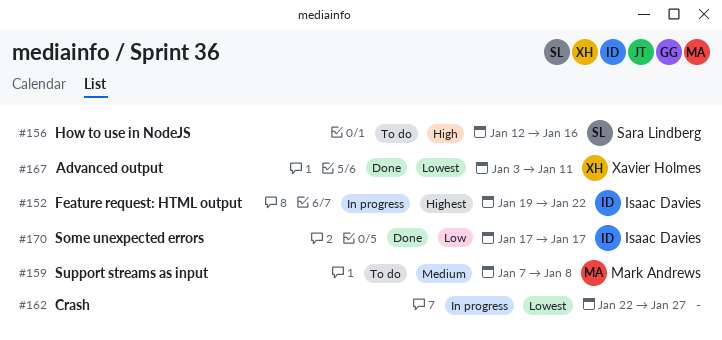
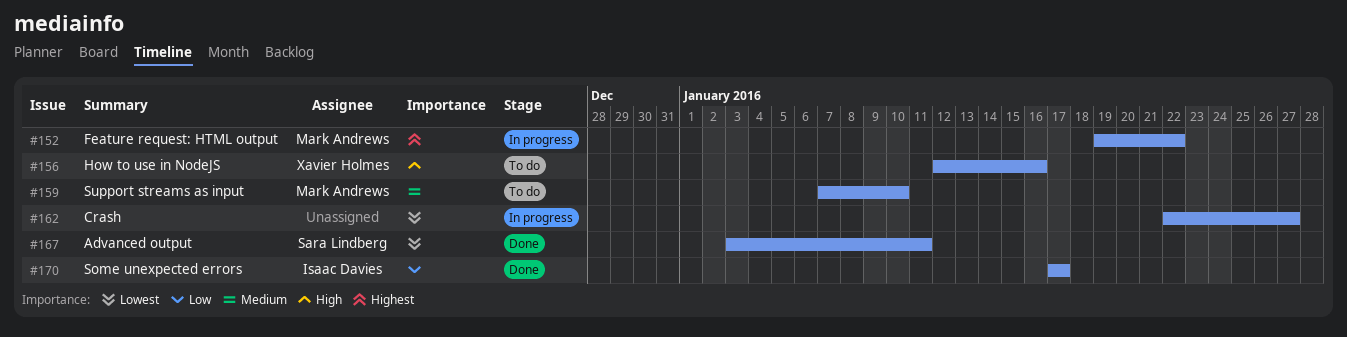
#152, owner: Isaac Davies -> Mark Andrews
#156, owner: Sara Lindberg -> Xavier Holmes
#159, due: Jan 8 -> Jan 10
#167, owner: Xavier Holmes -> Sara Lindberg

